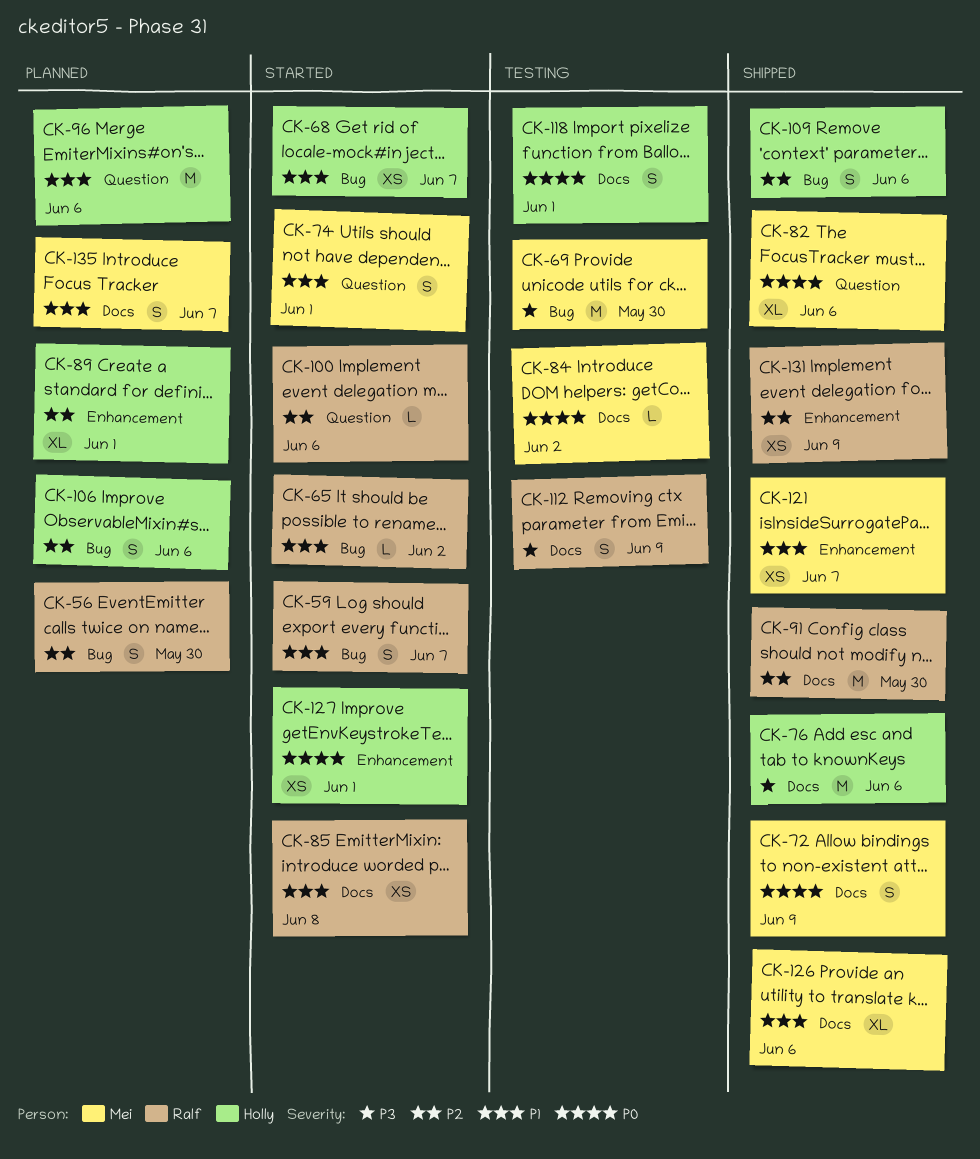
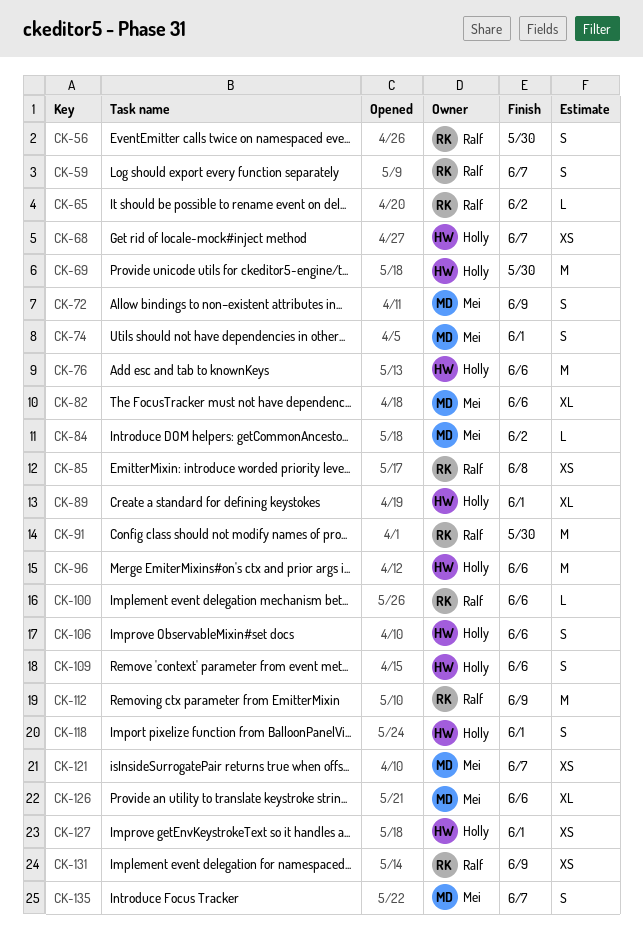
CK-69, owner: Mei -> Holly
CK-112, estimate: S -> M

